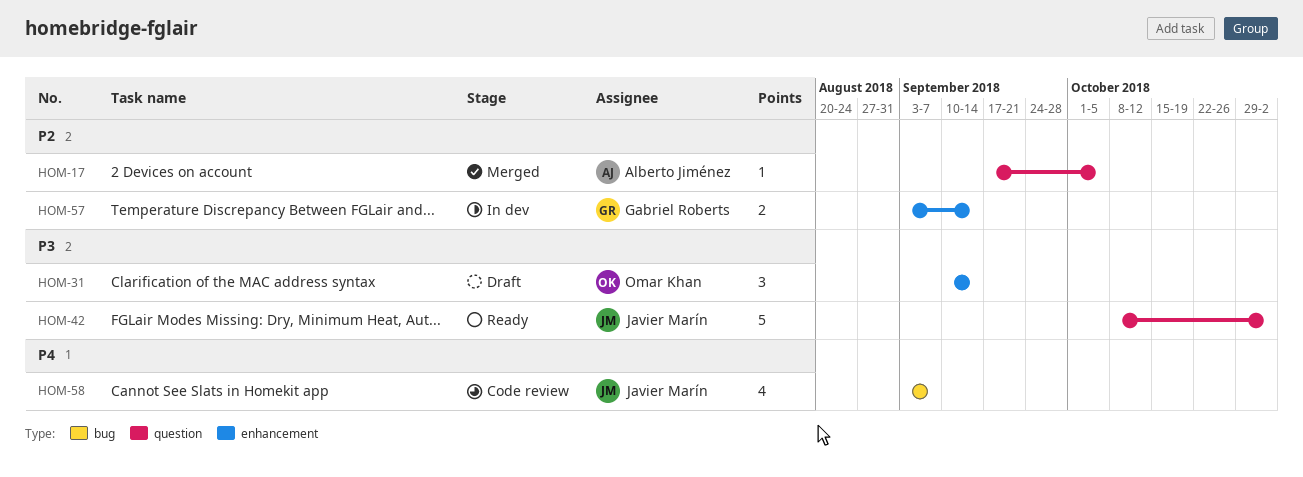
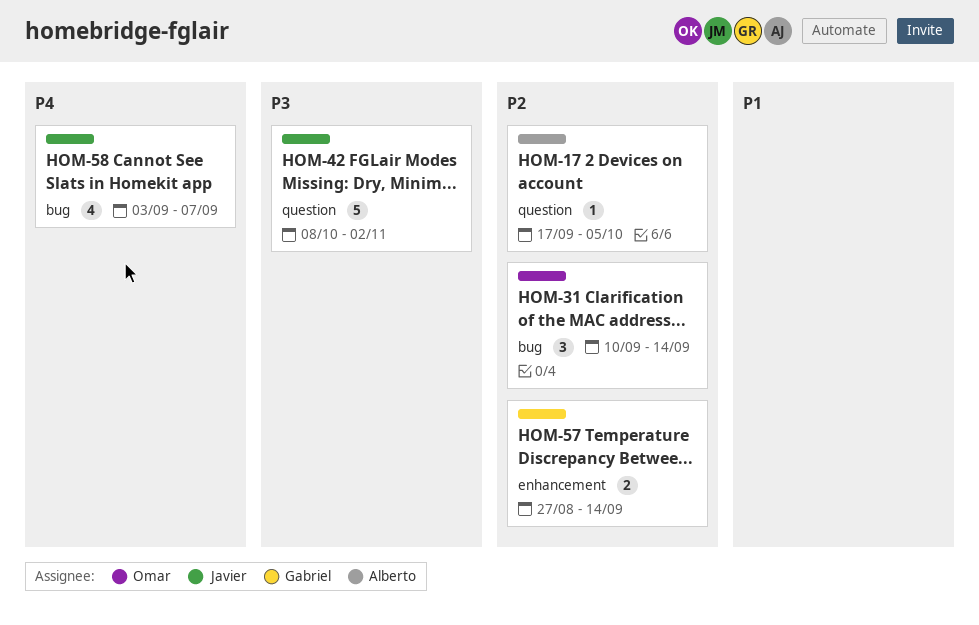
HOM-31, priority: P3 -> P2
HOM-31, label: enhancement -> bug
HOM-57, start: Sep 3 -> Aug 27

